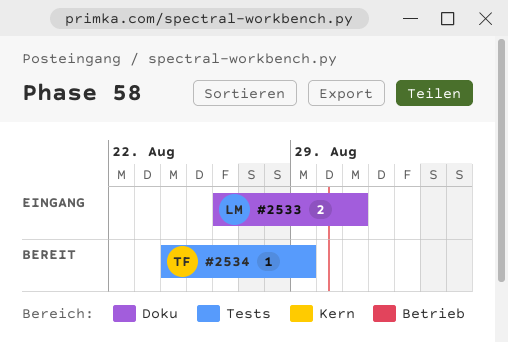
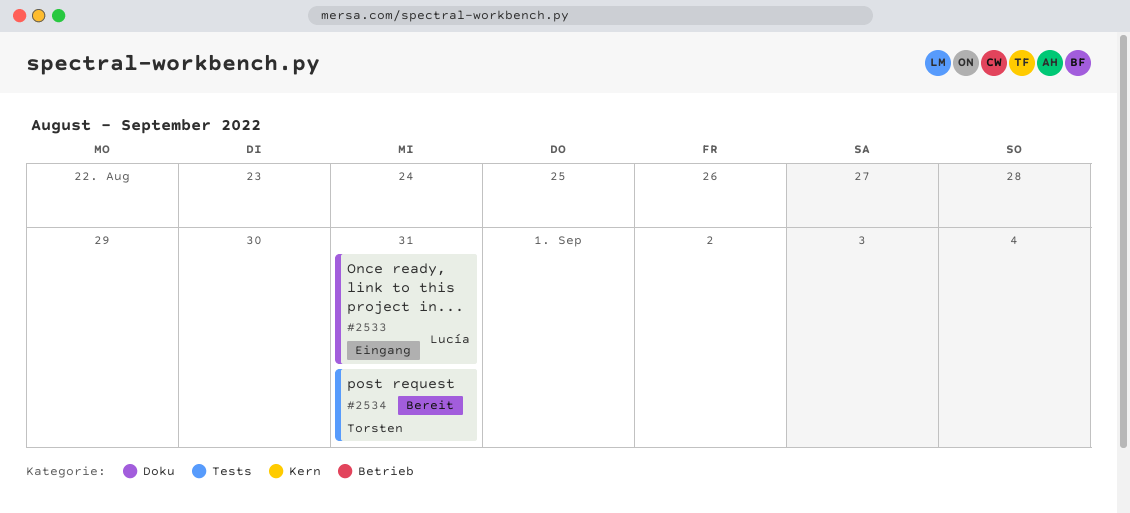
#2534, due: Aug 29 -> Aug 31

